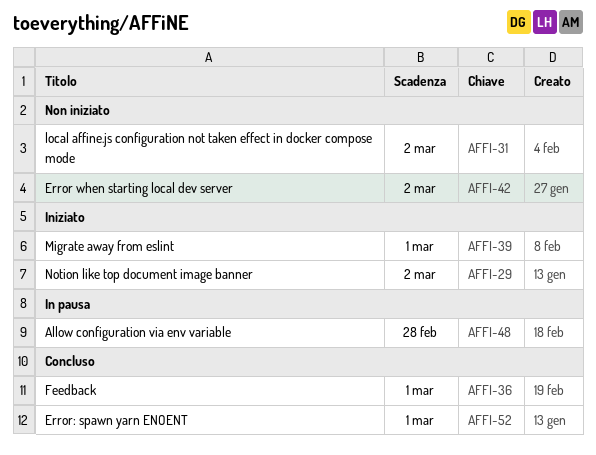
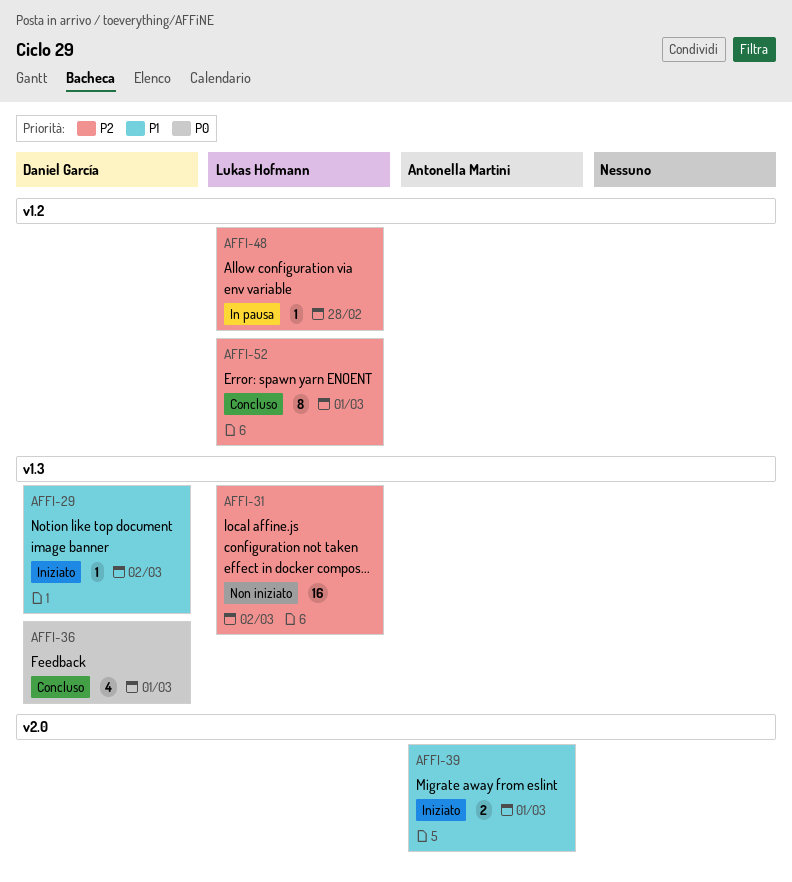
AFFI-42: present -> none

